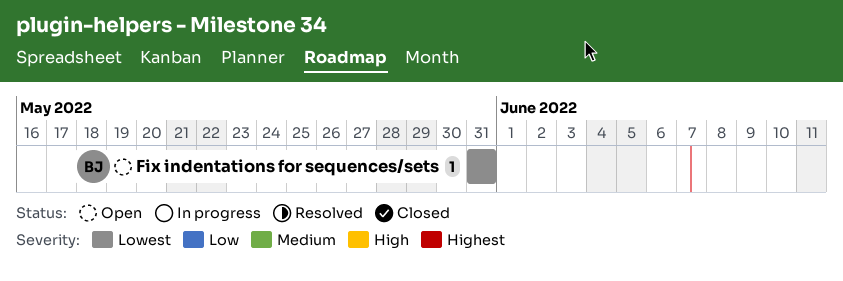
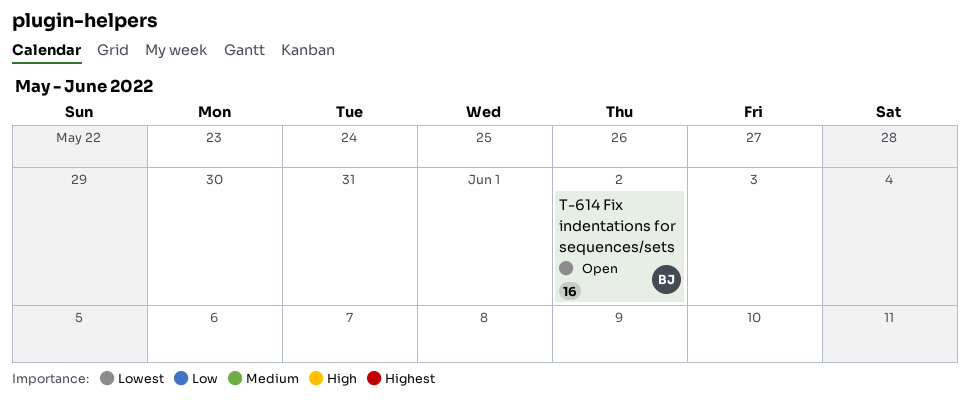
Fix indentations for sequences/sets, estimate: 1 -> 16
Fix indentations for sequences/sets, due: May 31 -> Jun 2

